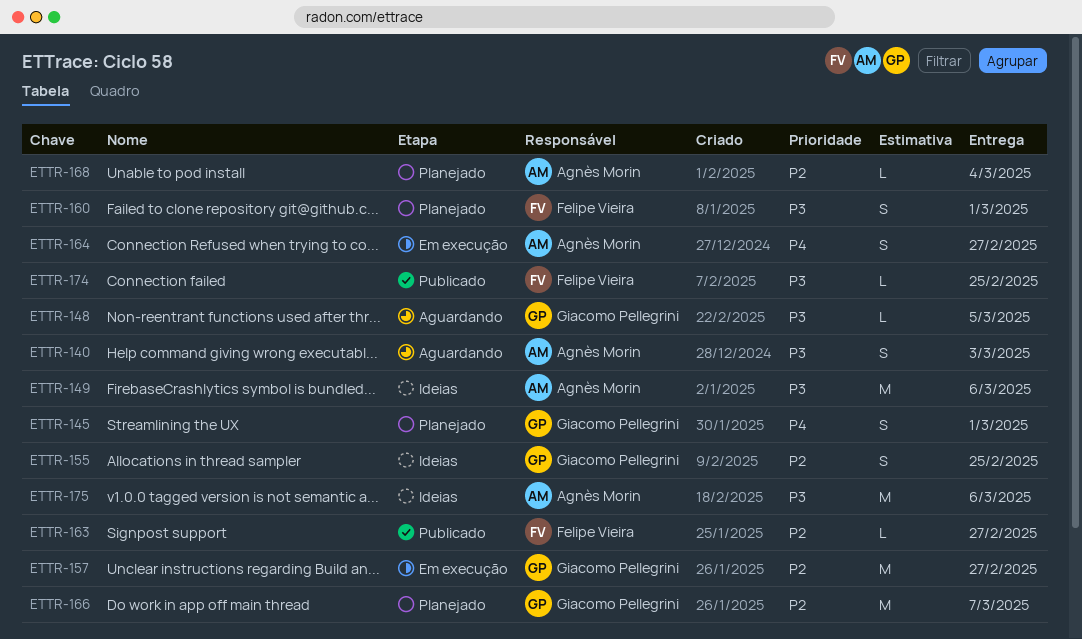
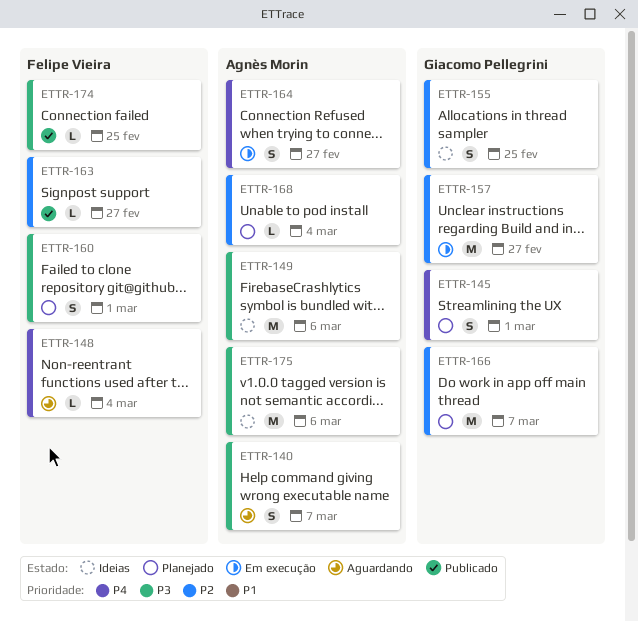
ETTR-140, due: Mar 3 -> Mar 7
ETTR-148, owner: Giacomo Pellegrini -> Felipe Vieira
ETTR-148, priority: P3 -> P4
ETTR-148, due: Mar 5 -> Mar 4

